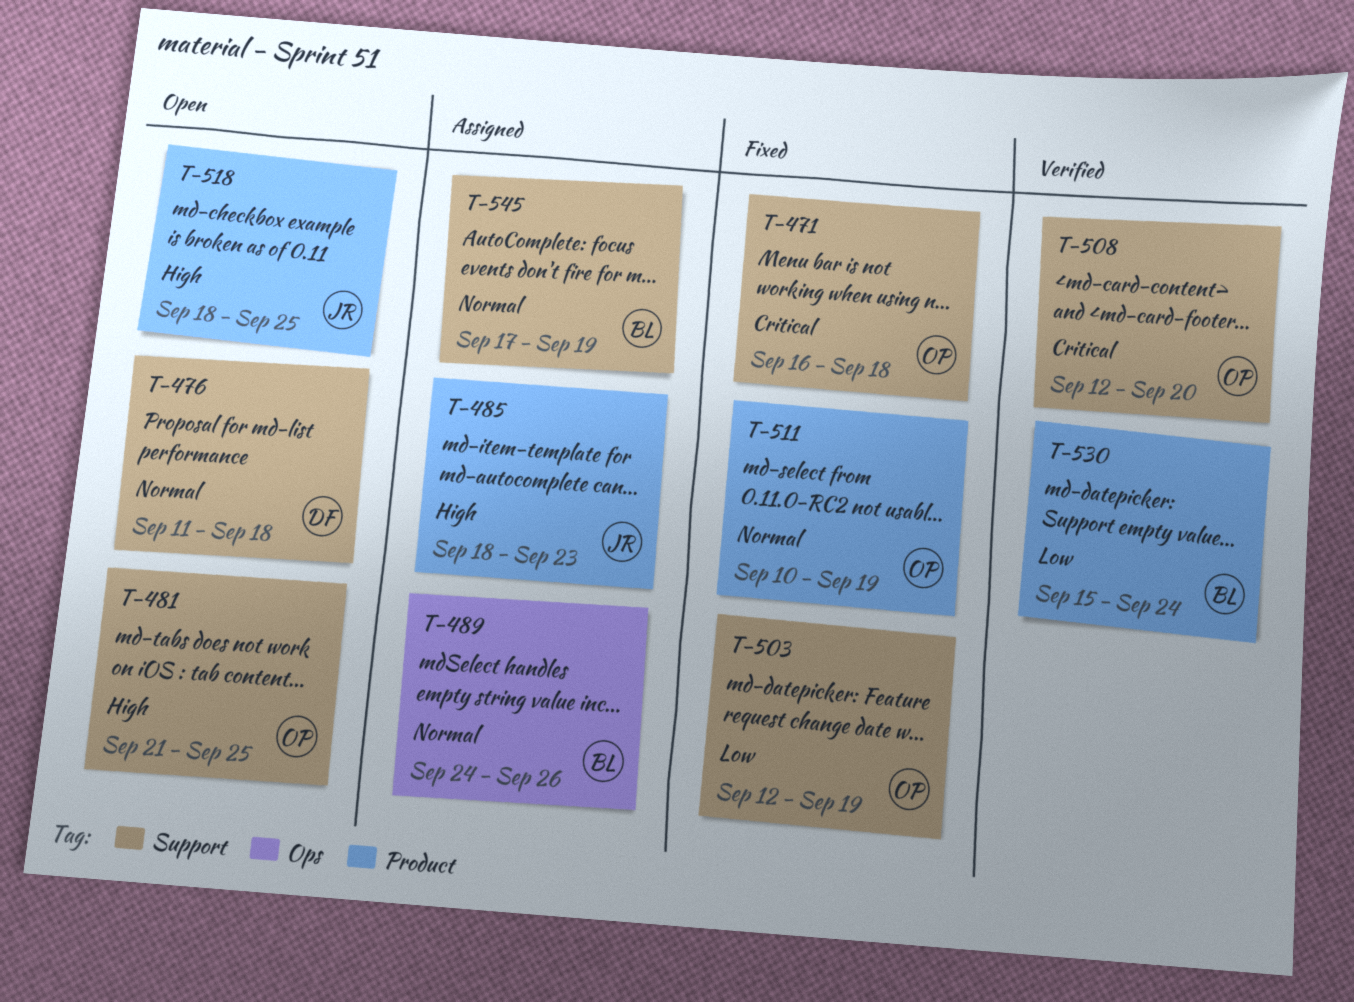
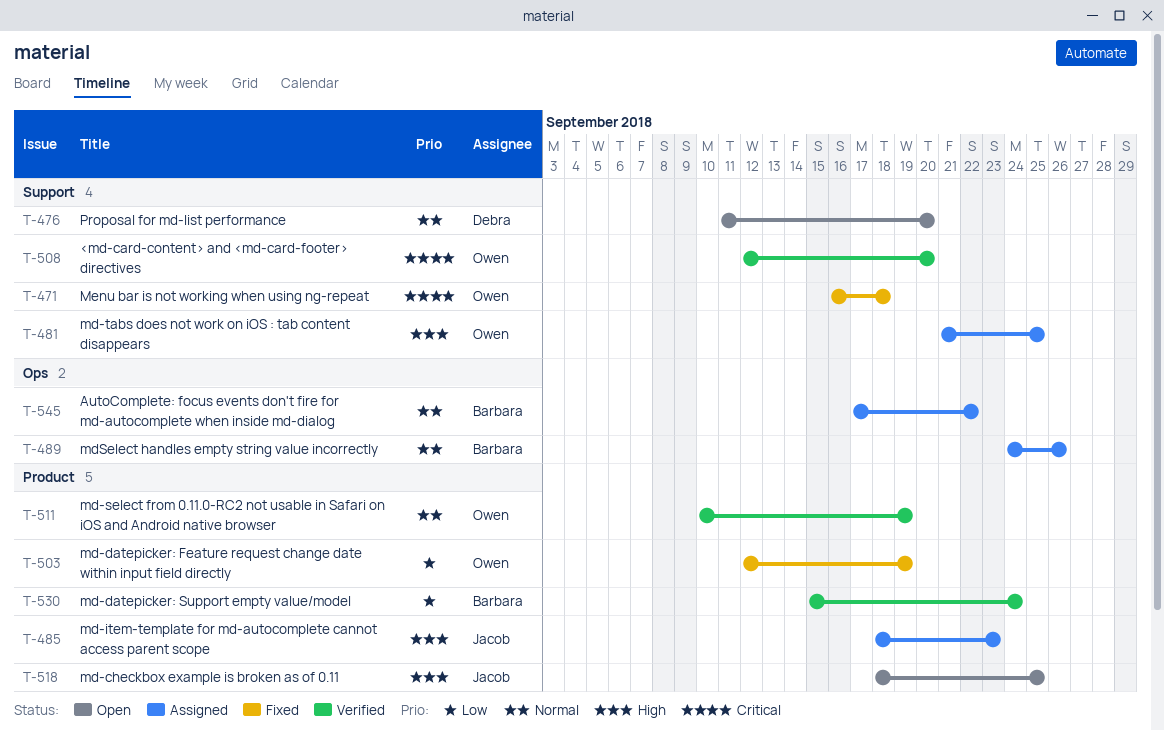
T-476, due: Sep 18 -> Sep 20
T-481, status: Open -> Assigned
T-503, label: Support -> Product
T-511, status: Fixed -> Verified
T-545, label: Support -> Ops
T-545, due: Sep 19 -> Sep 22

